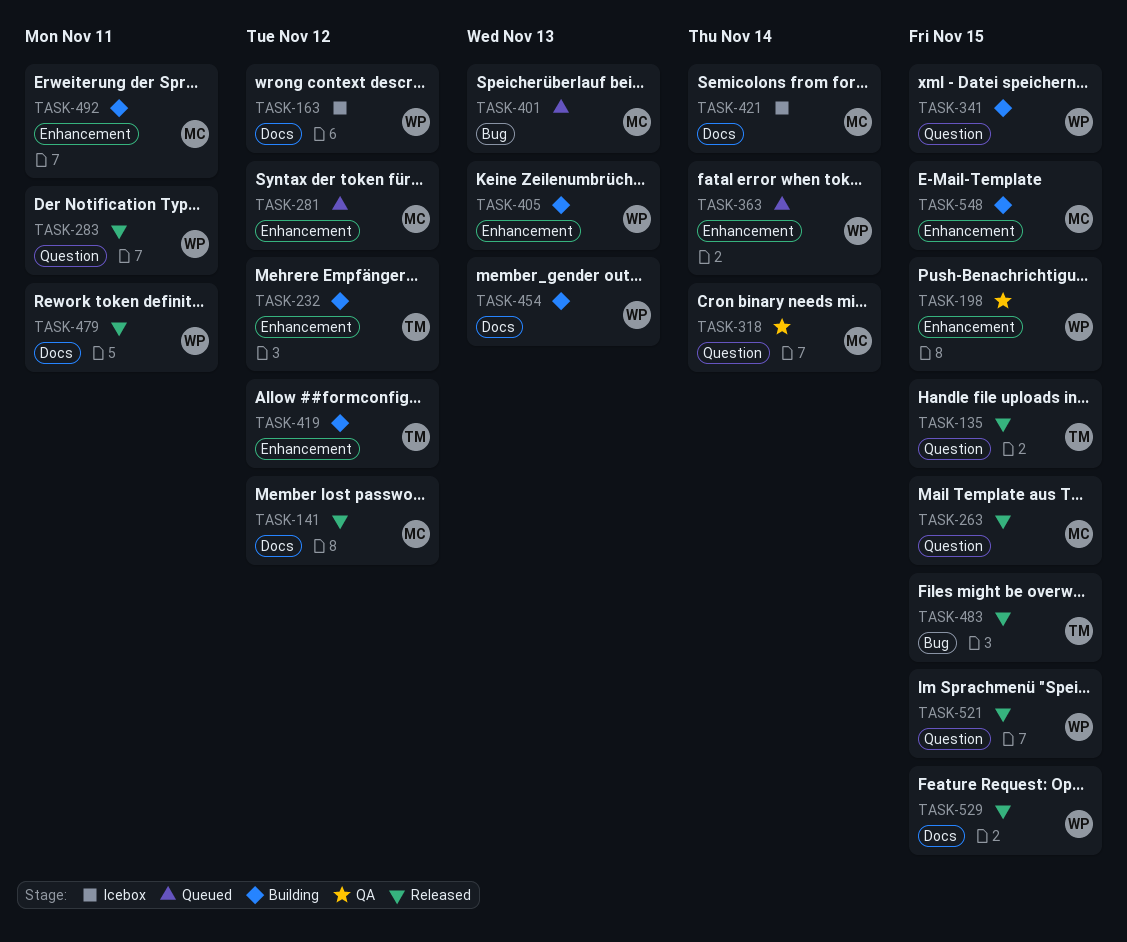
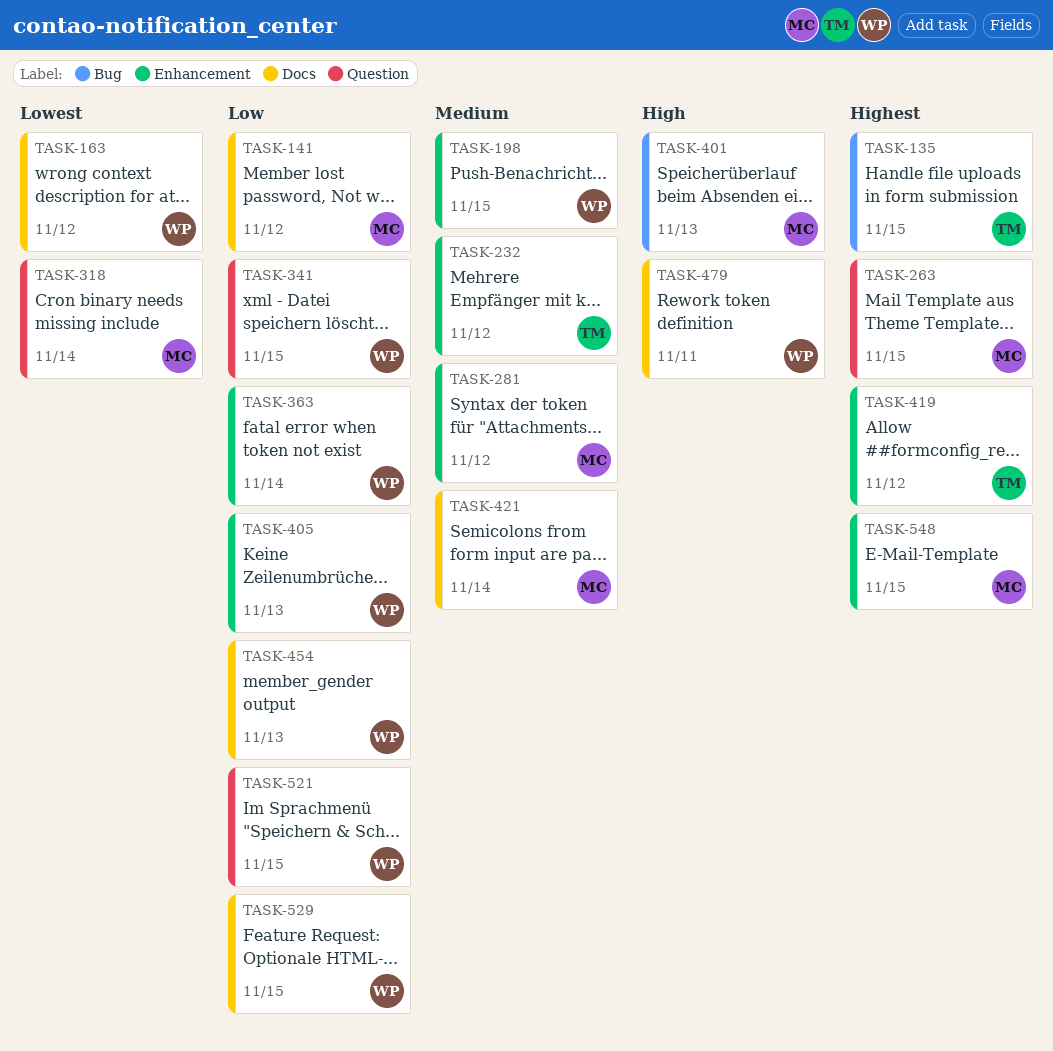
TASK-135, label: Question -> Bug
TASK-283: present -> none
TASK-483: present -> none
TASK-492: present -> none

